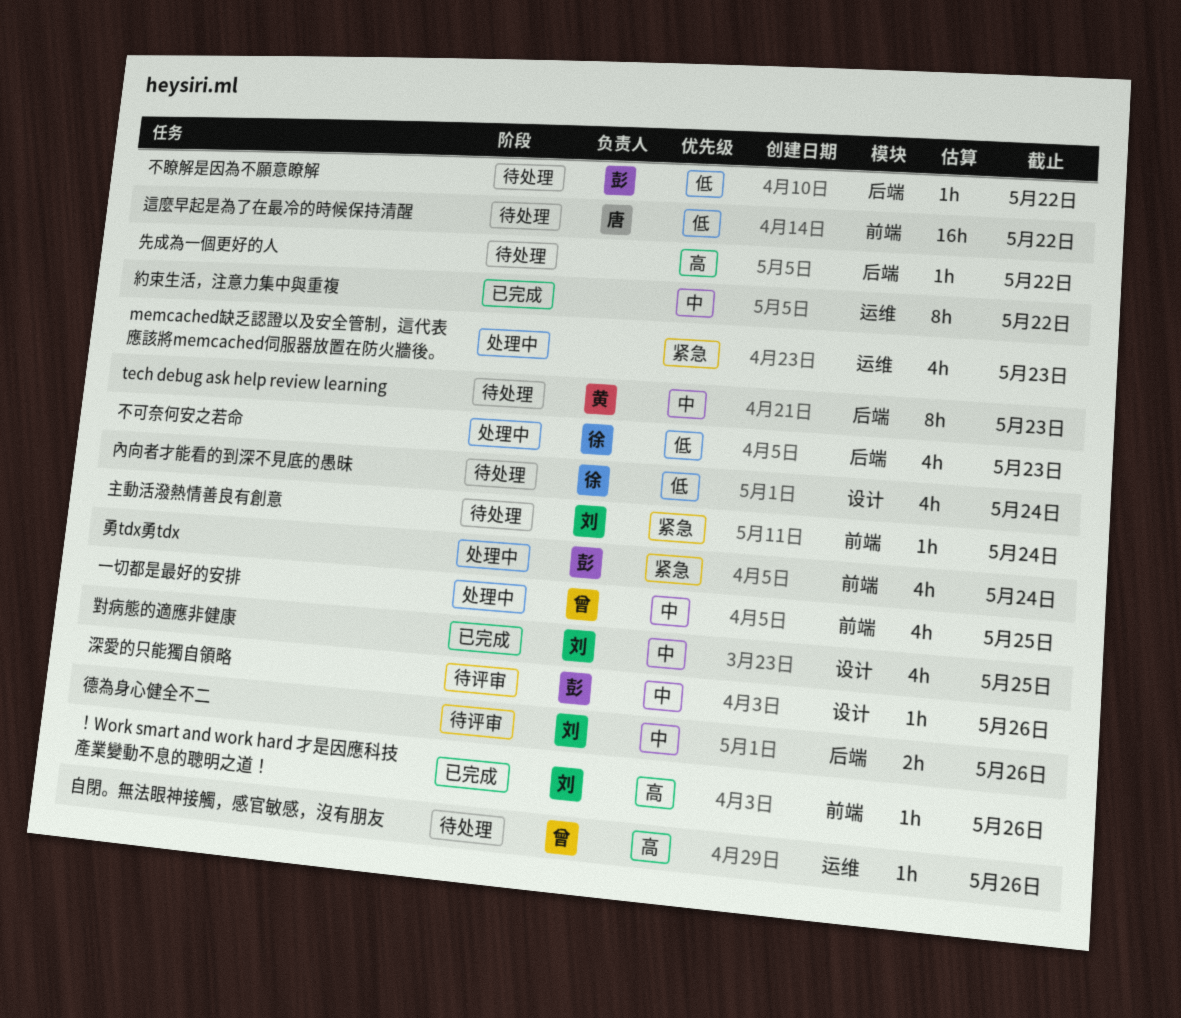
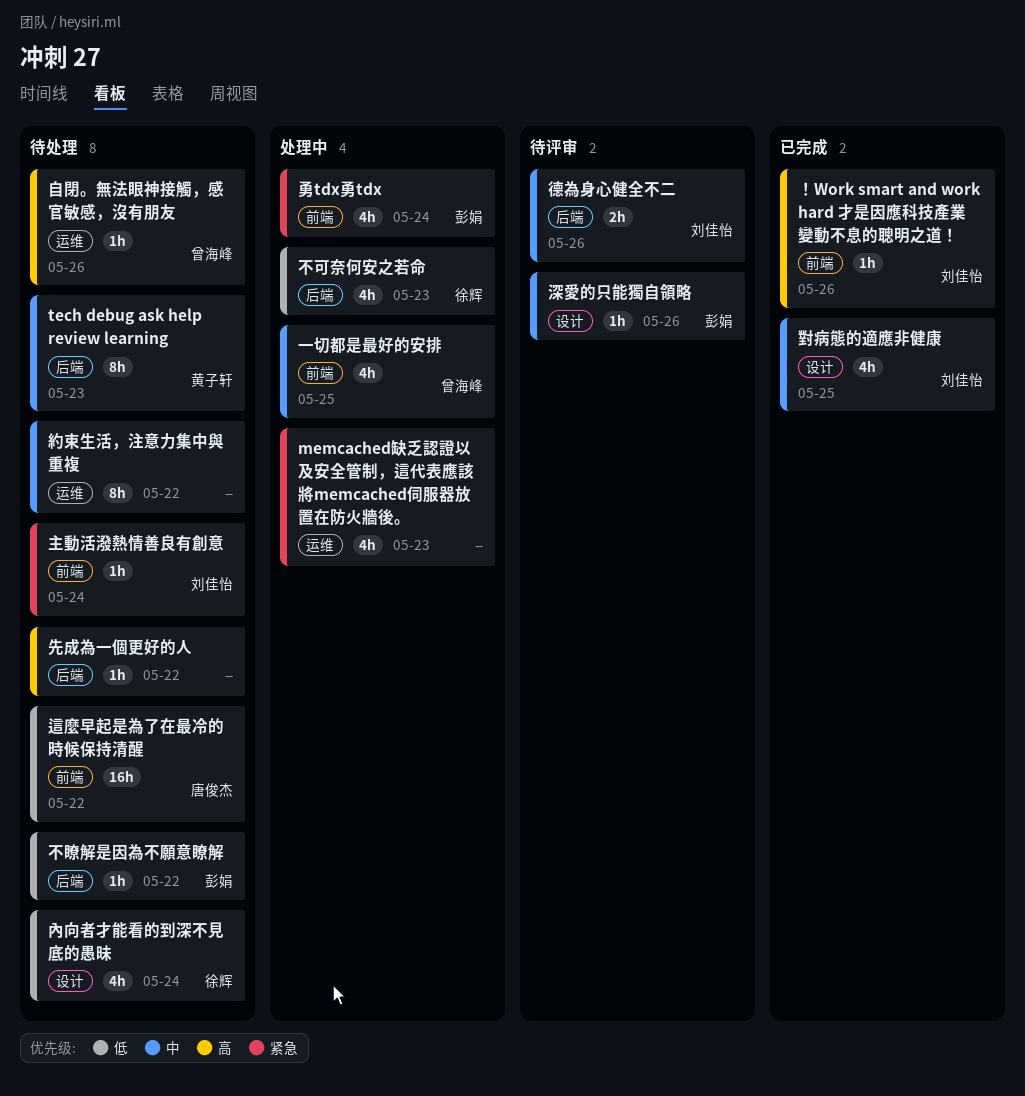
約束生活，注意力集中與重複, status: 已完成 -> 待处理

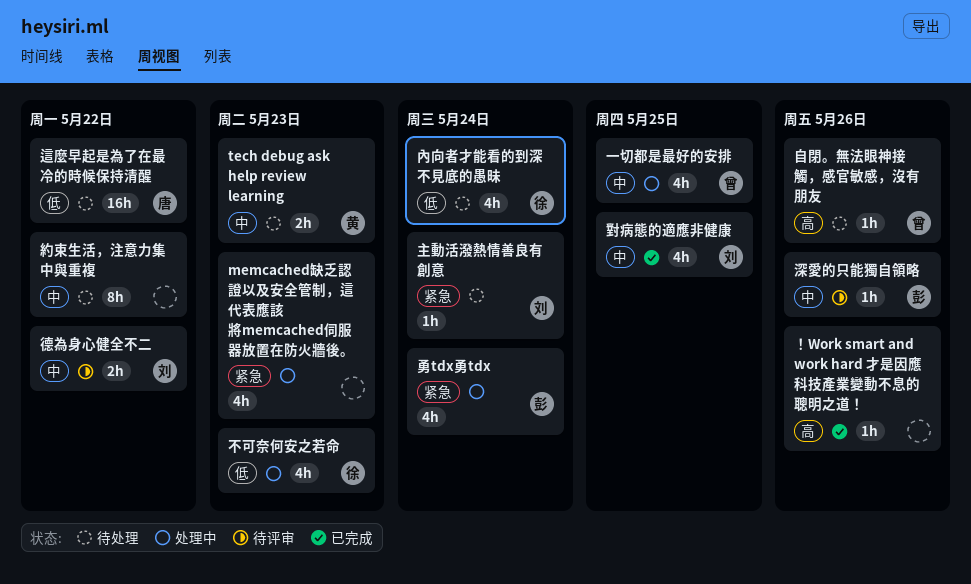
tech debug ask help review learning, estimate: 8h -> 2h
不瞭解是因為不願意瞭解: present -> none
先成為一個更好的人: present -> none
德為身心健全不二, due: May 26 -> May 22
！Work smart and work hard 才是因應科技產業變動不息的聰明之道！, owner: 刘佳怡 -> none

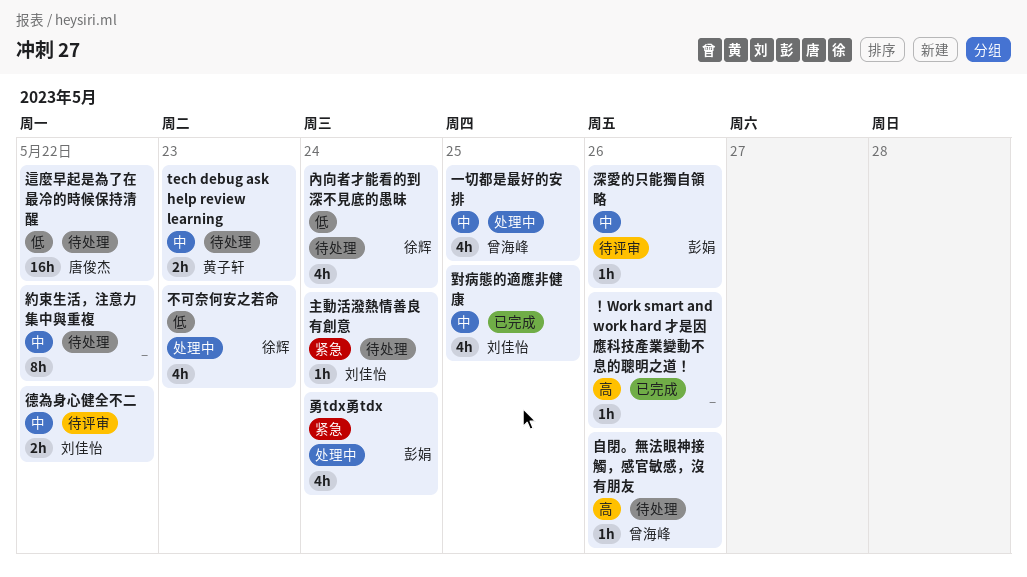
memcached缺乏認證以及安全管制，這代表應該將memcached伺服器放置在防火牆後。: present -> none

